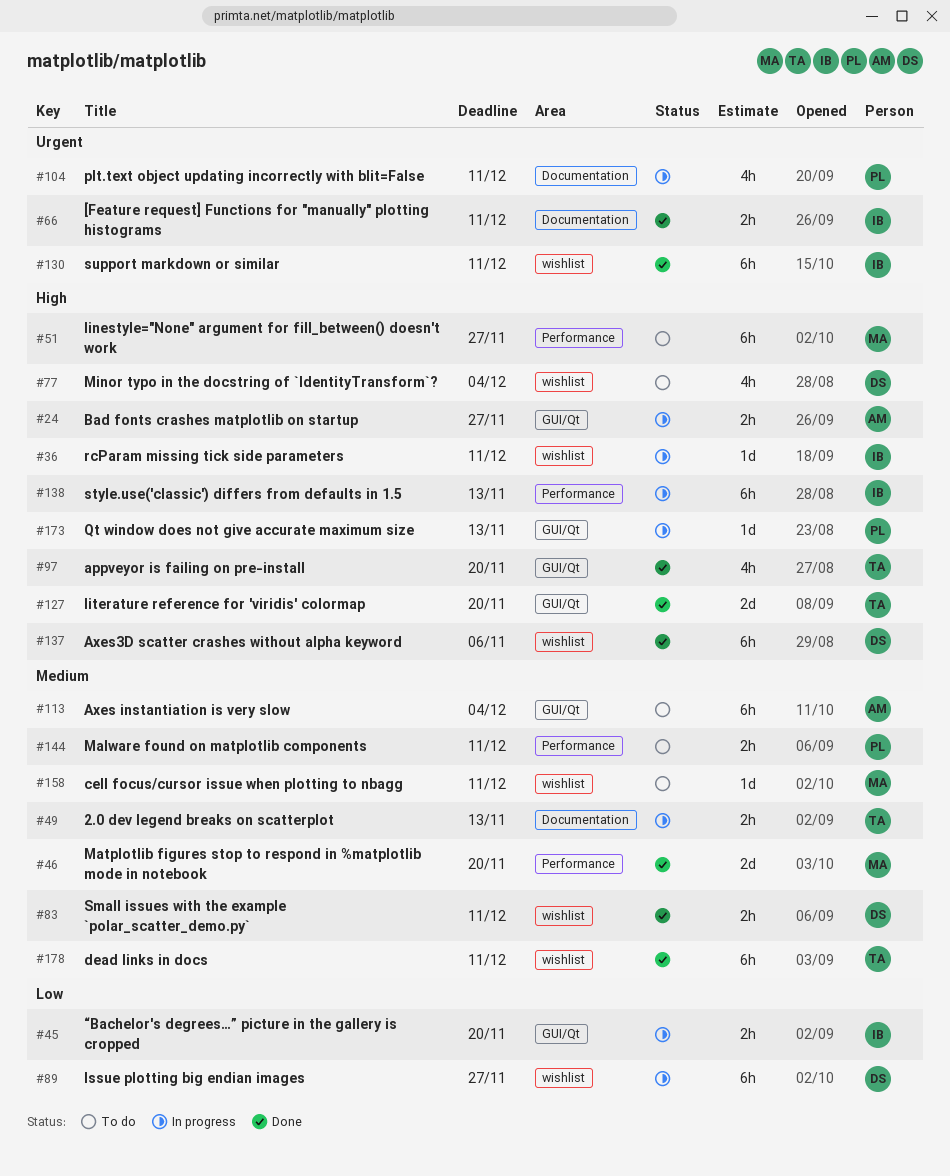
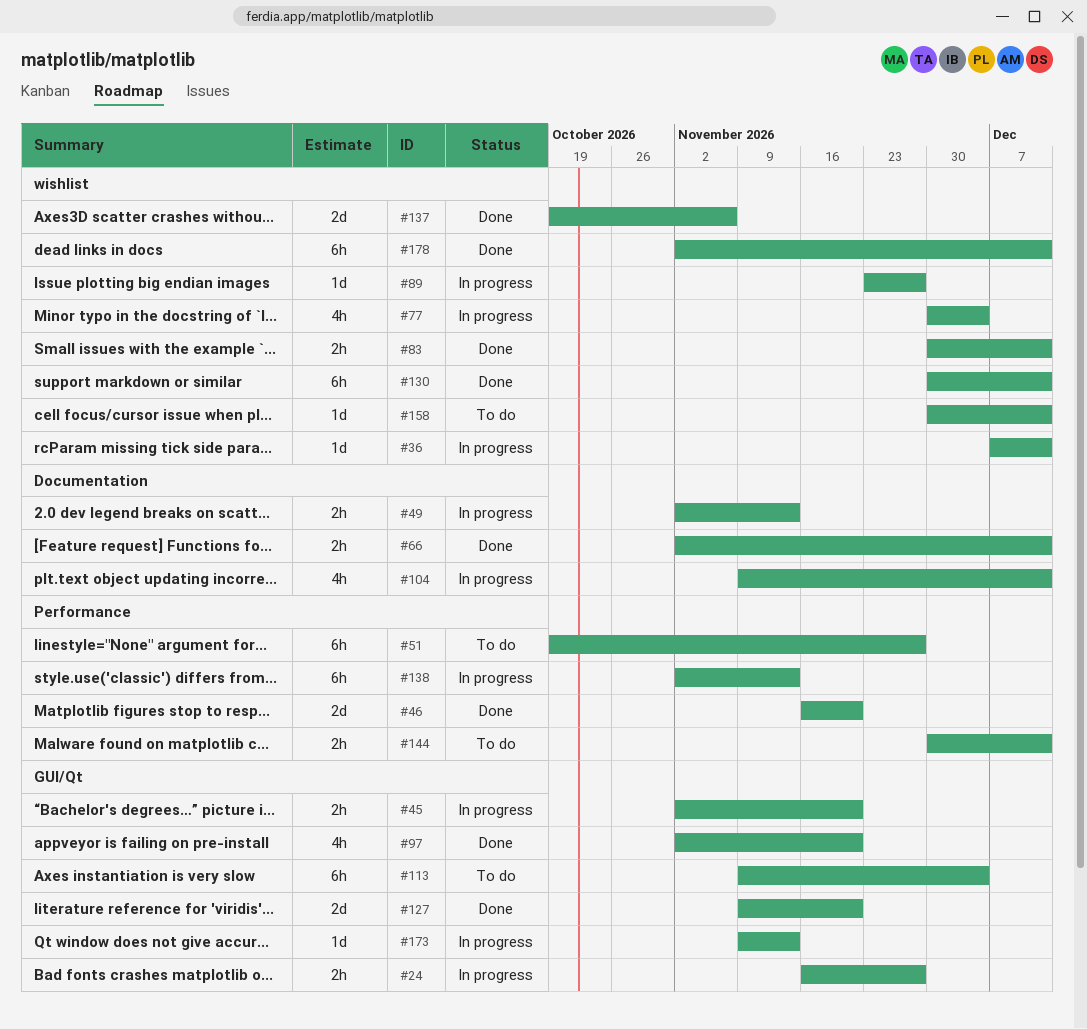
#77, status: To do -> In progress
#89, estimate: 6h -> 1d
#137, estimate: 6h -> 2d

